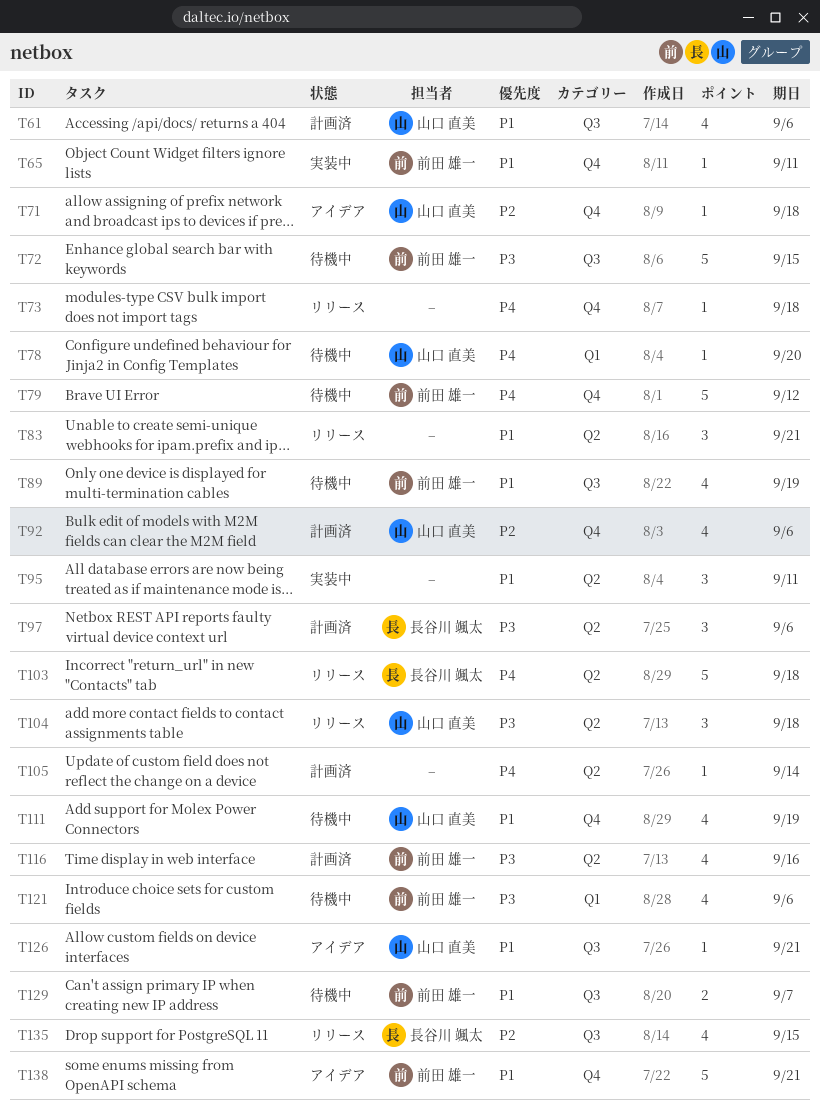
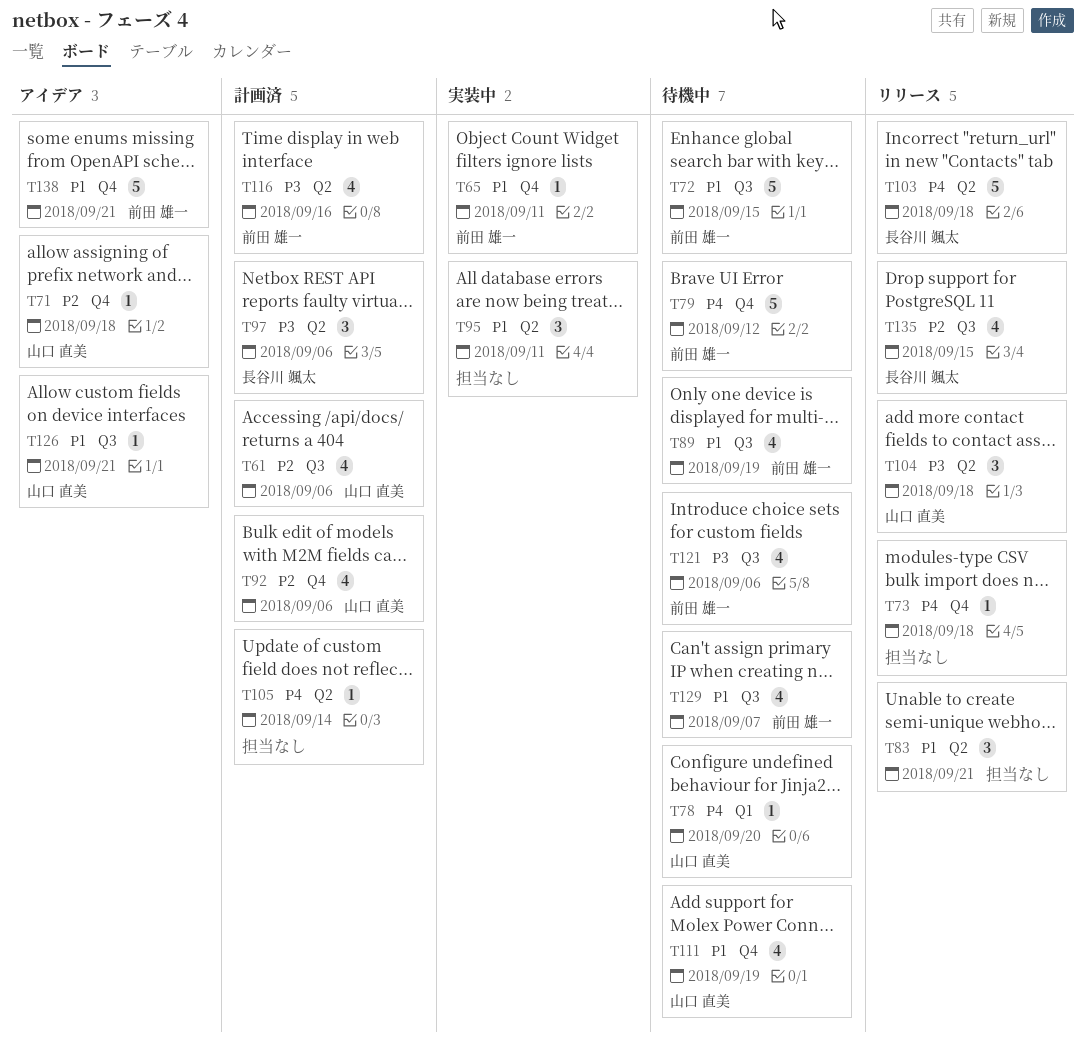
T61, priority: P1 -> P2
T72, priority: P3 -> P1
T121, label: Q1 -> Q3
T129, estimate: 2 -> 4

